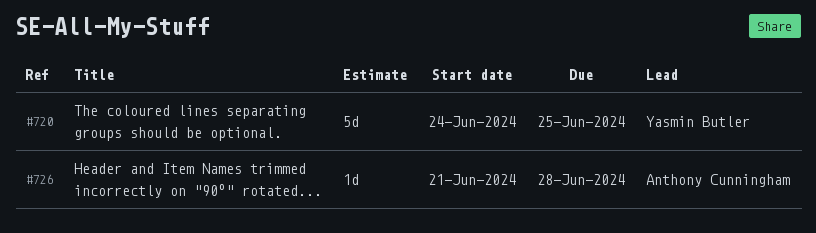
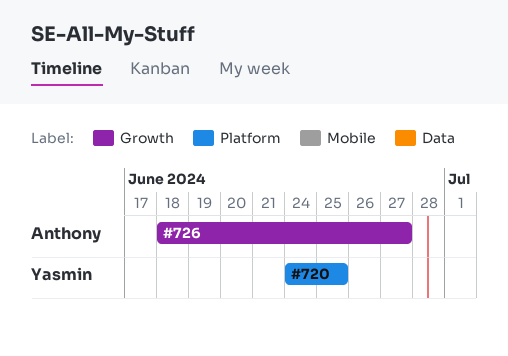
#726, start: Jun 21 -> Jun 18
#726, due: Jun 28 -> Jun 27

